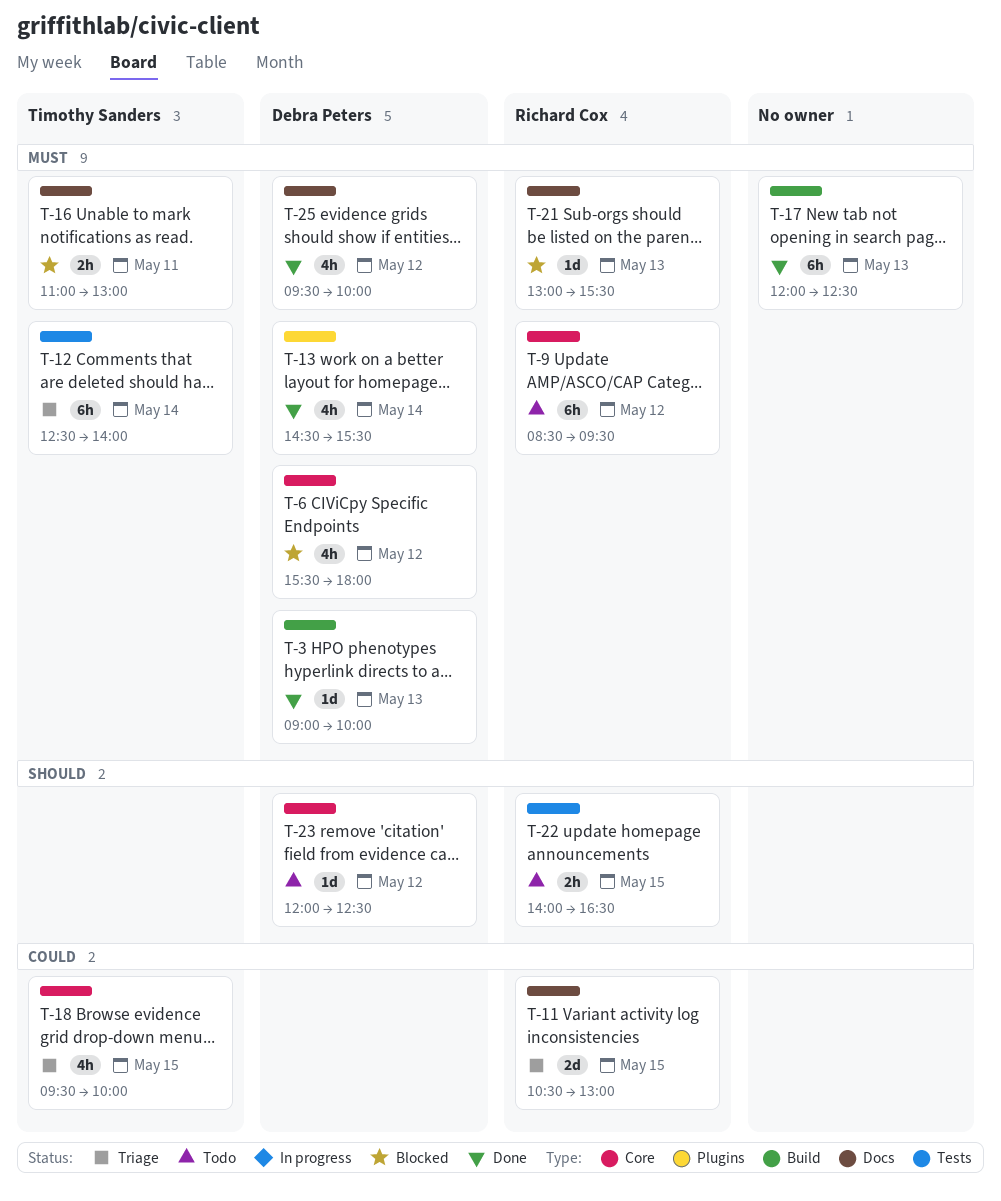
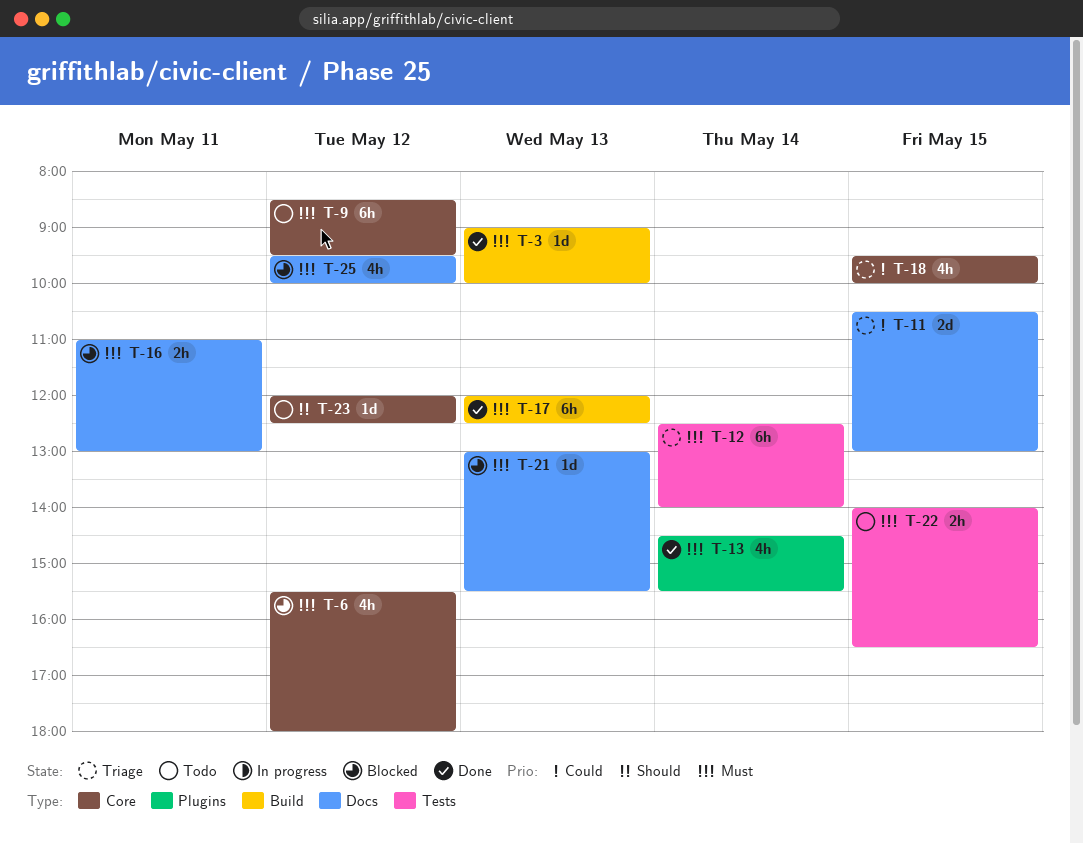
T-22, priority: Should -> Must
T-25, status: Done -> Blocked

